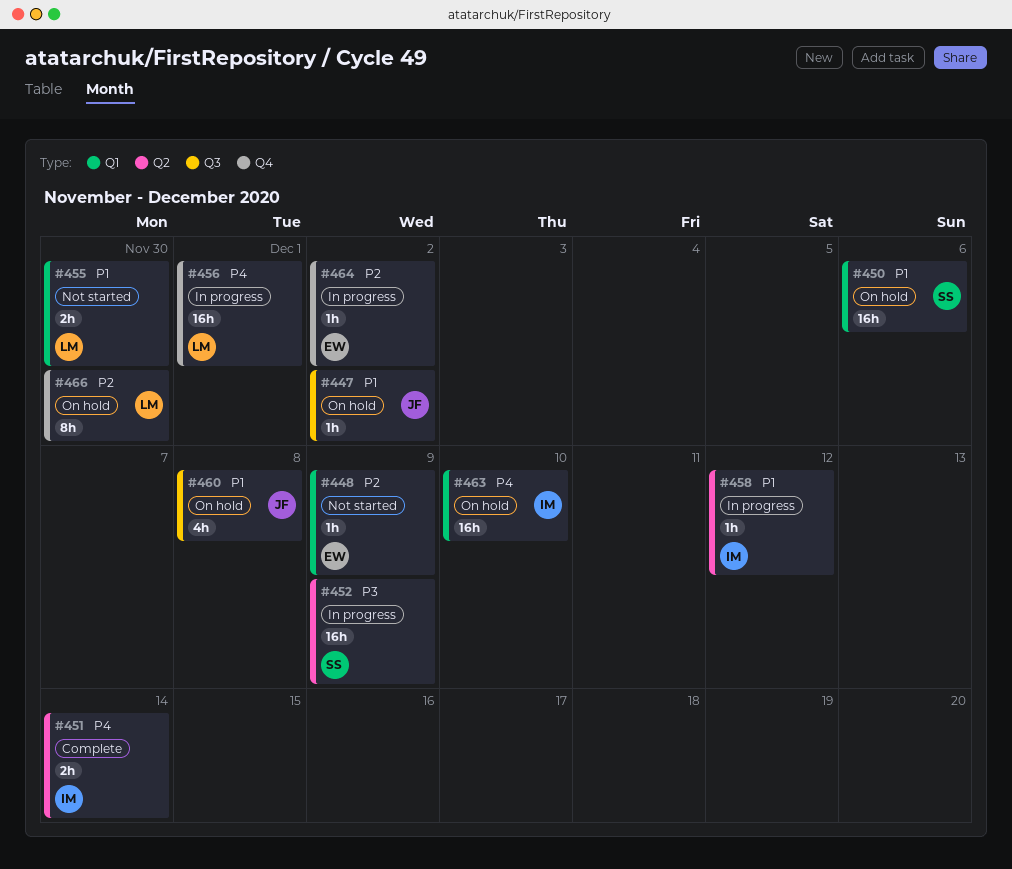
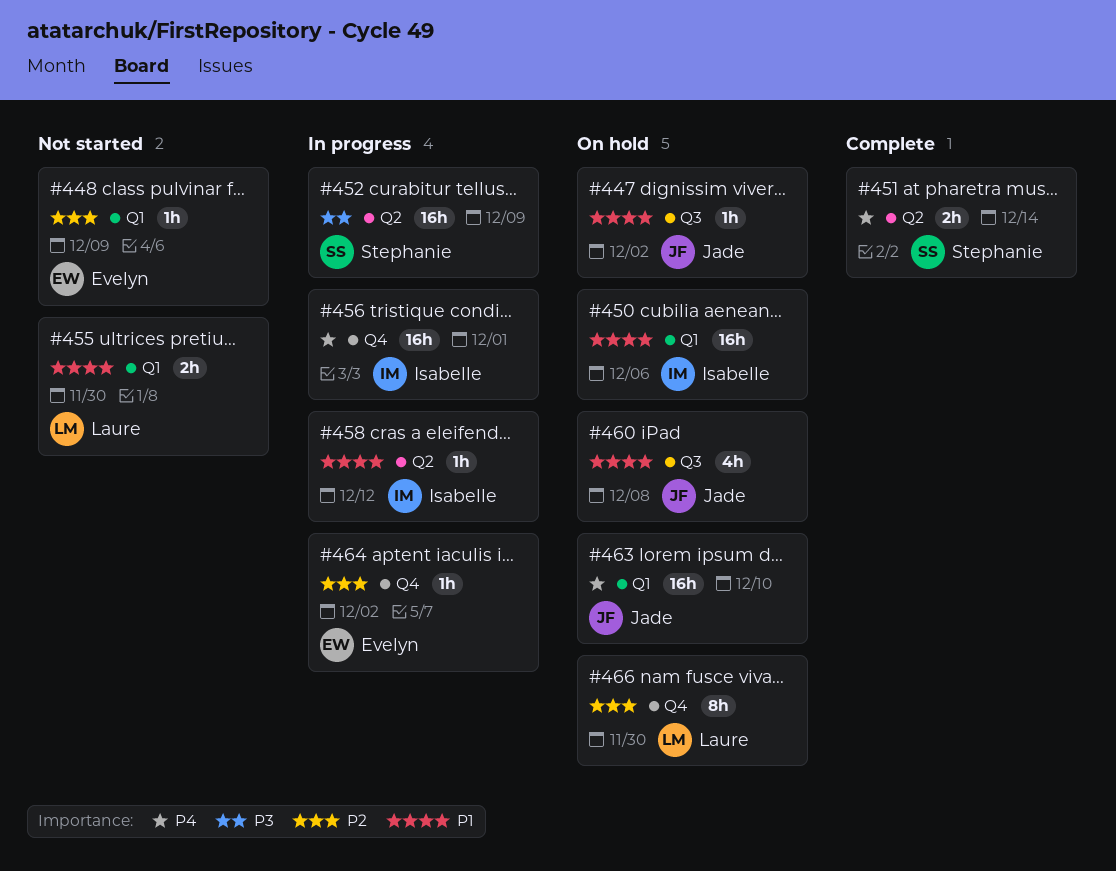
#450, owner: Stephanie -> Isabelle
#451, owner: Isabelle -> Stephanie
#456, owner: Laure -> Isabelle
#463, owner: Isabelle -> Jade

